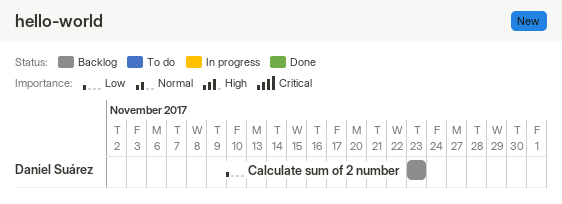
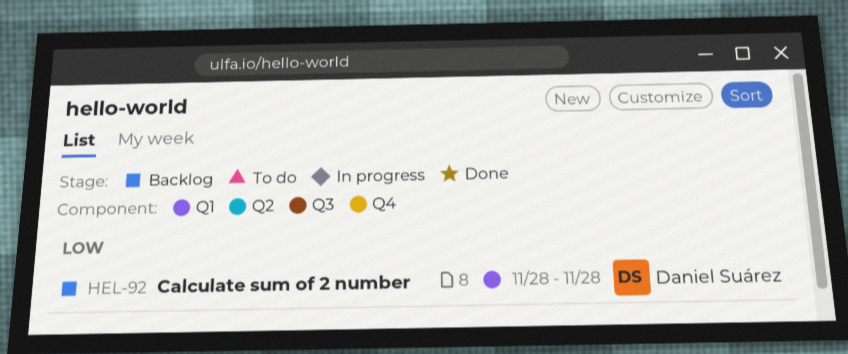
Calculate sum of 2 number, start: Nov 23 -> Nov 28
Calculate sum of 2 number, due: Nov 23 -> Nov 28

